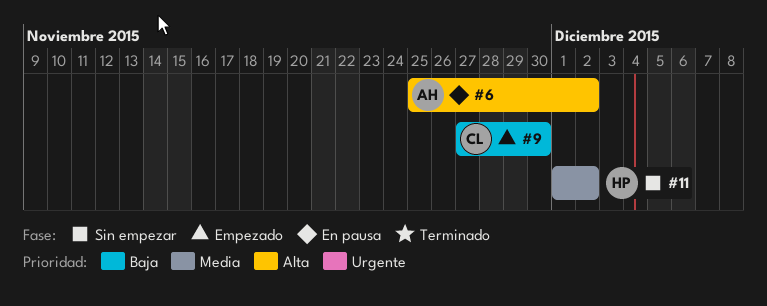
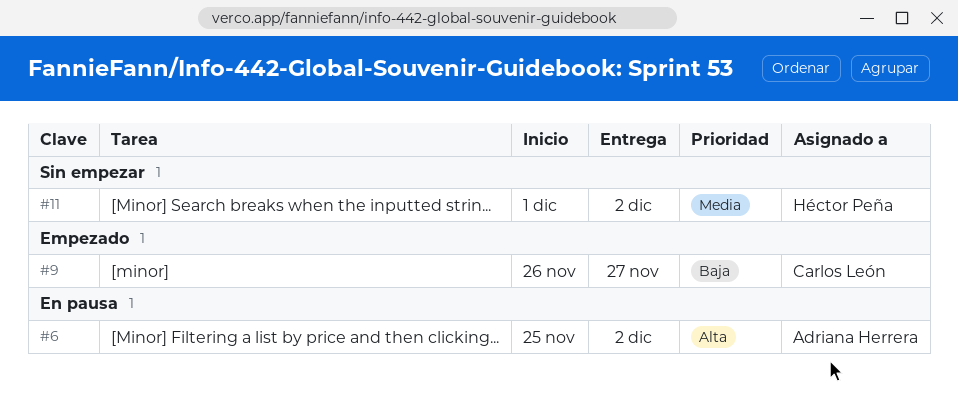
#9, start: Nov 27 -> Nov 26
#9, due: Nov 30 -> Nov 27

